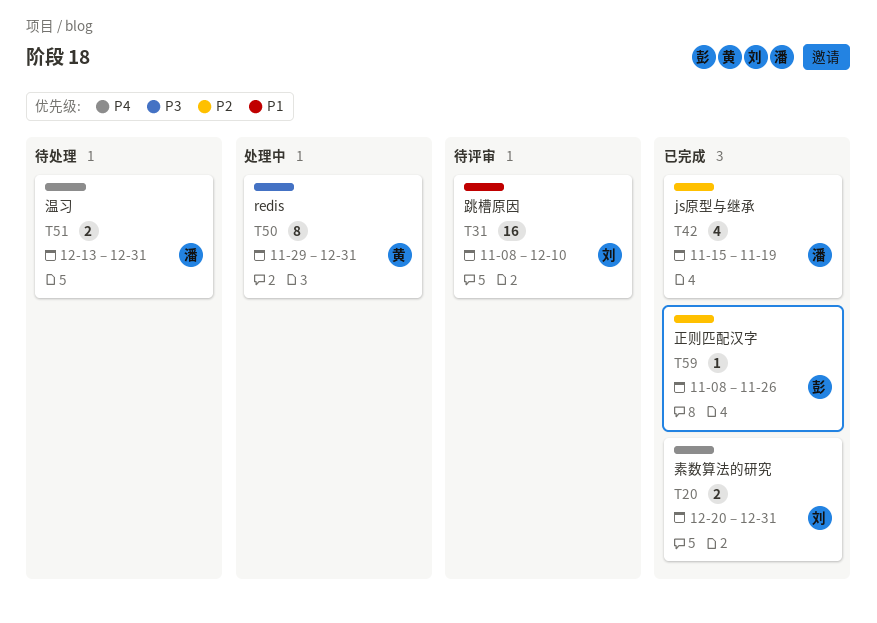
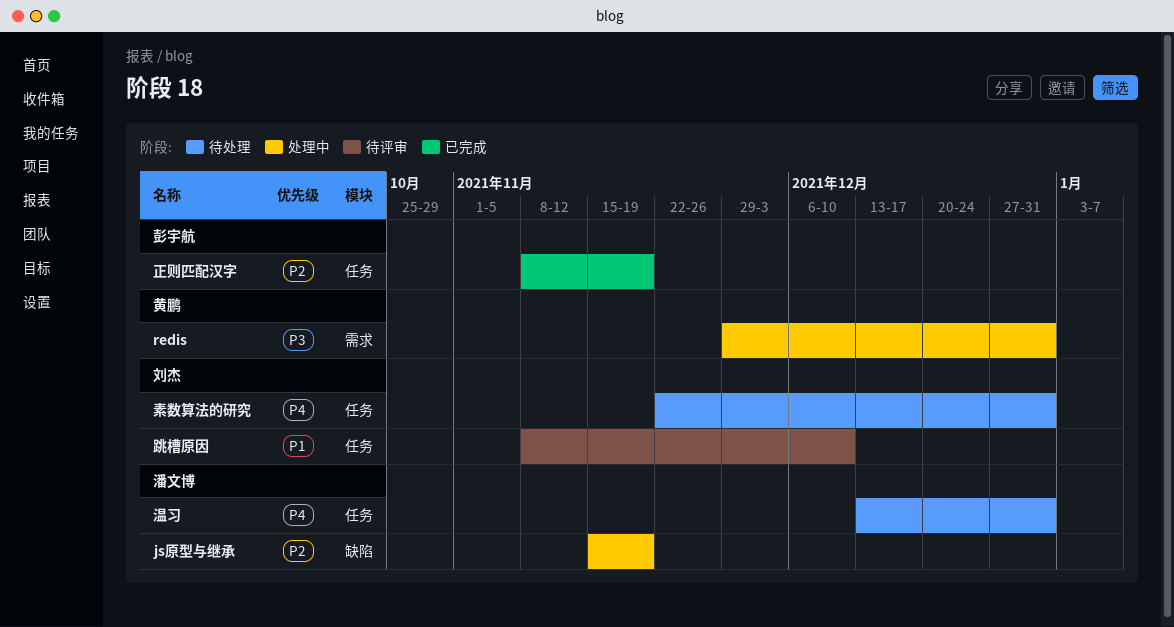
js原型与继承, status: 已完成 -> 处理中
正则匹配汉字, due: Nov 26 -> Nov 19
素数算法的研究, status: 已完成 -> 待处理
素数算法的研究, start: Dec 20 -> Nov 22

